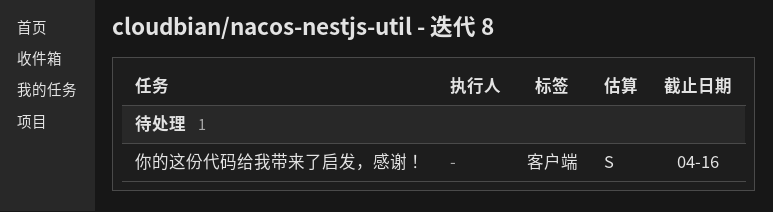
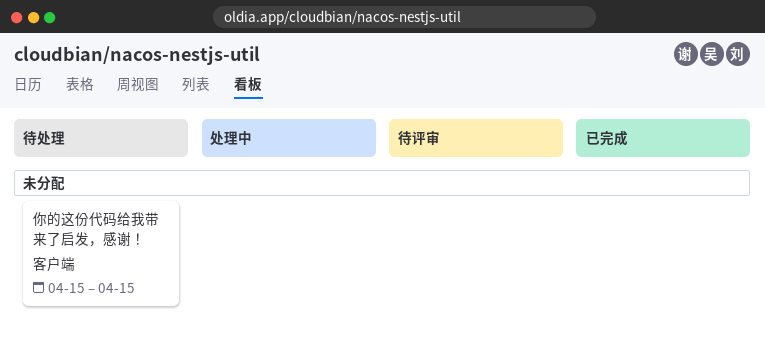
你的这份代码给我带来了启发，感谢！, due: Apr 16 -> Apr 15

